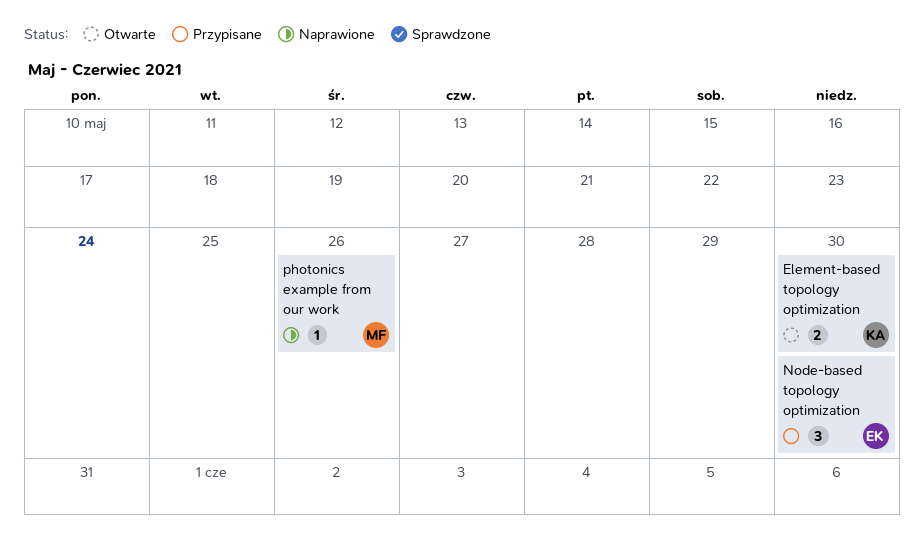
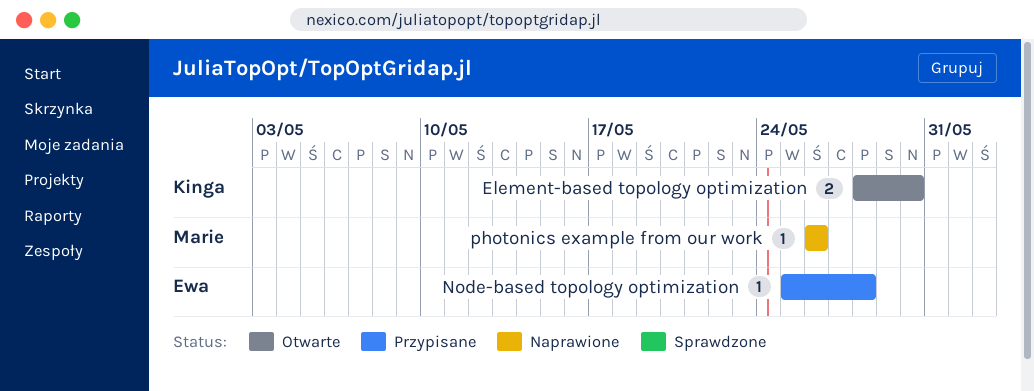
Node-based topology optimization, estimate: 3 -> 1
Node-based topology optimization, due: May 30 -> May 28

